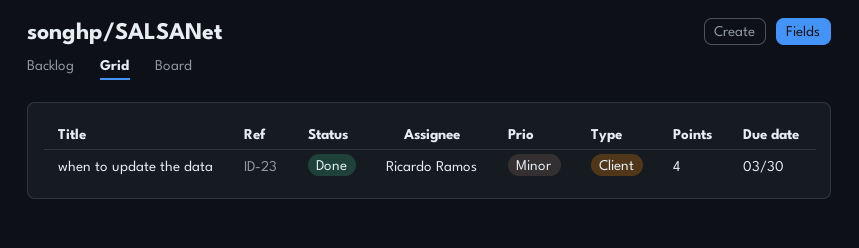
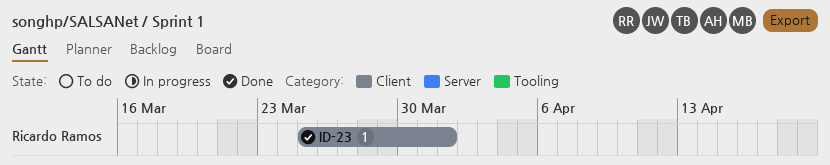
ID-23, estimate: 4 -> 1
ID-23, due: Mar 30 -> Apr 1

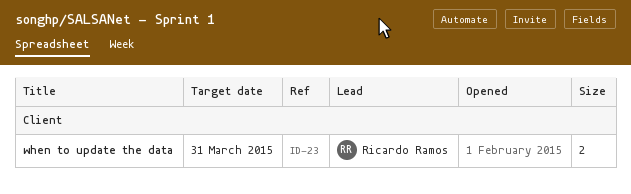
ID-23, estimate: 1 -> 2
ID-23, due: Apr 1 -> Mar 31

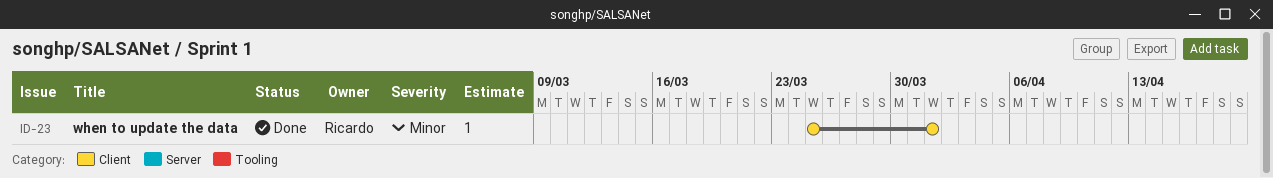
ID-23, estimate: 2 -> 1
ID-23, due: Mar 31 -> Apr 1

